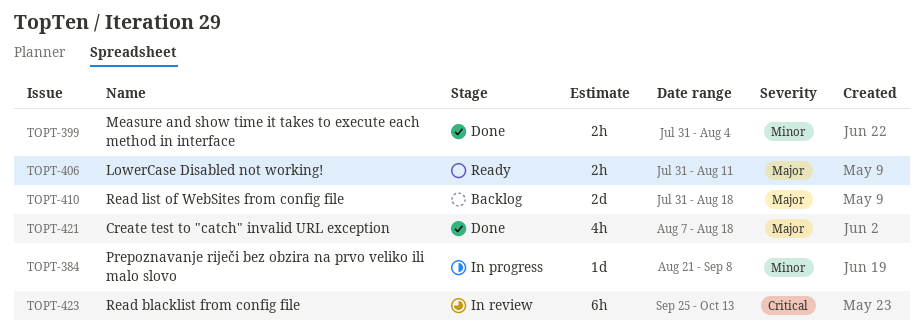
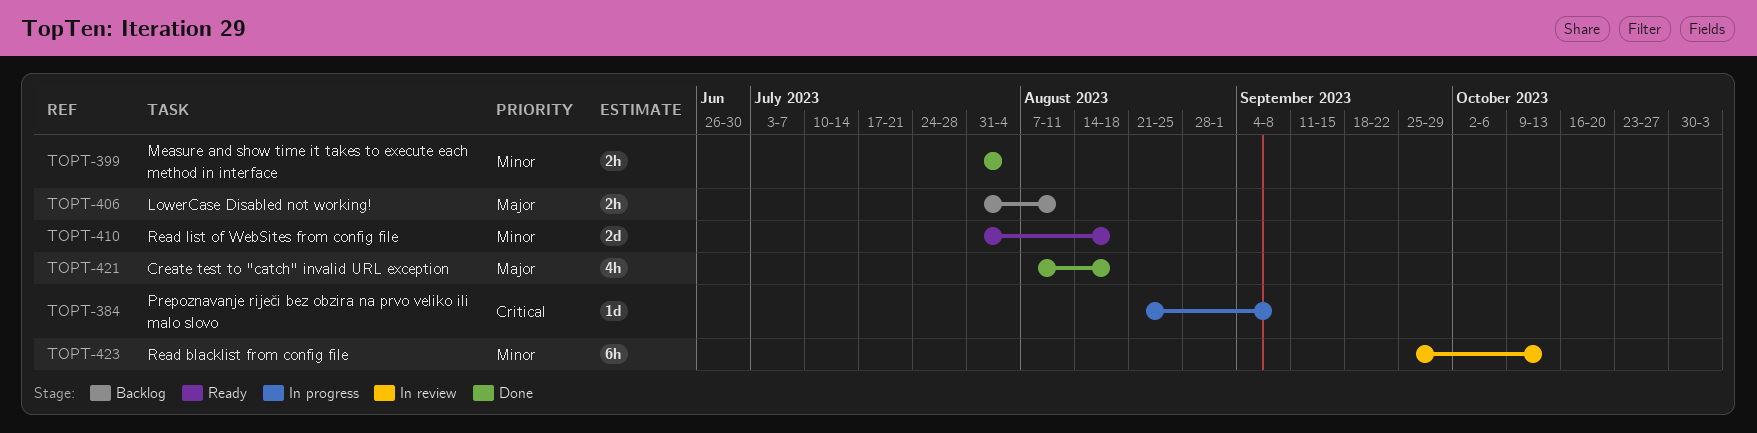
TOPT-384, priority: Minor -> Critical
TOPT-406, status: Ready -> Backlog
TOPT-410, status: Backlog -> Ready
TOPT-410, priority: Major -> Minor
TOPT-423, priority: Critical -> Minor

